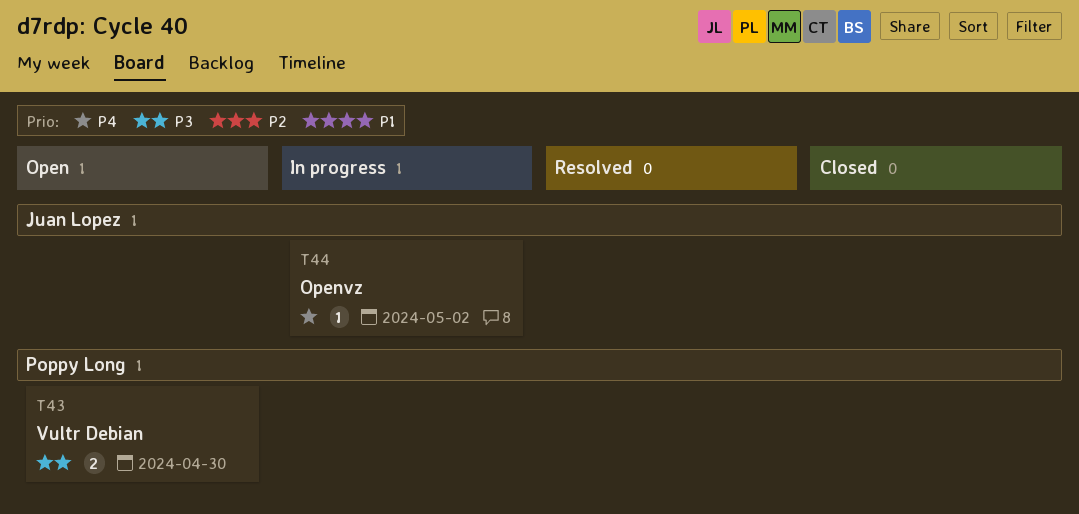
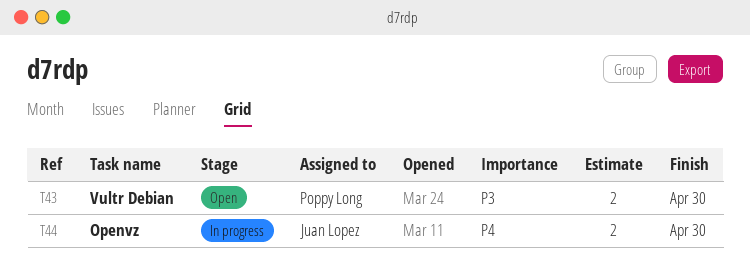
T44, estimate: 1 -> 2
T44, due: May 2 -> Apr 30

